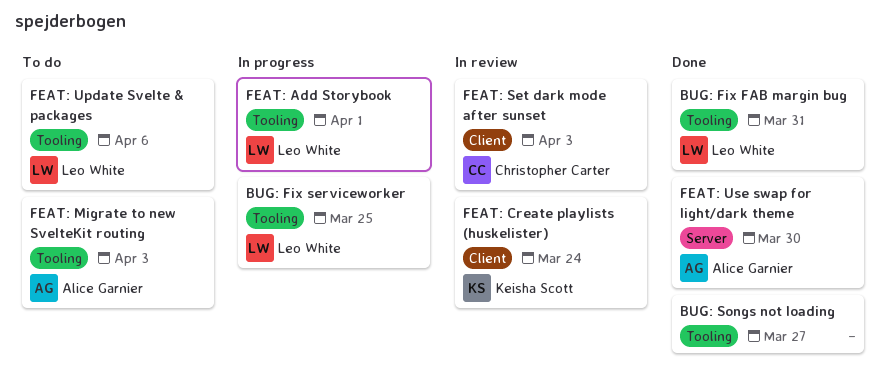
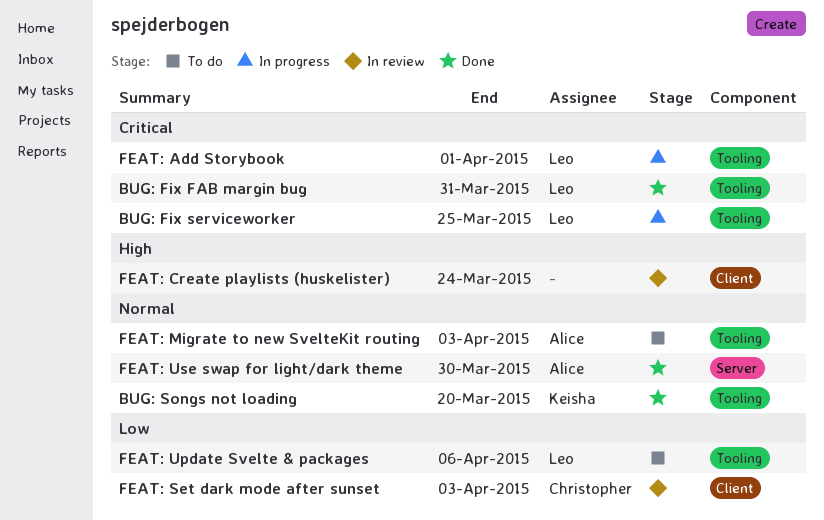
BUG: Songs not loading, owner: none -> Keisha Scott
BUG: Songs not loading, due: Mar 27 -> Mar 20
FEAT: Create playlists (huskelister), owner: Keisha Scott -> none

